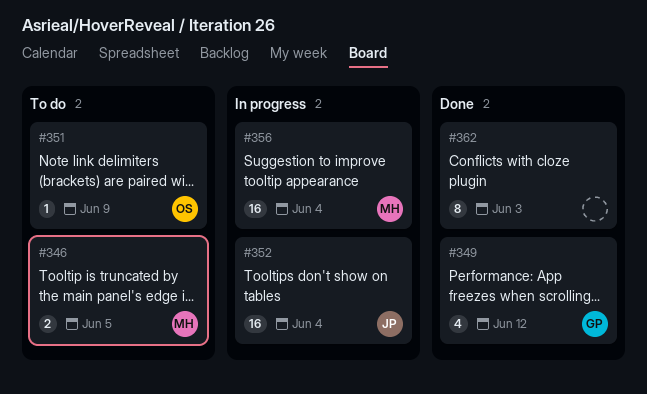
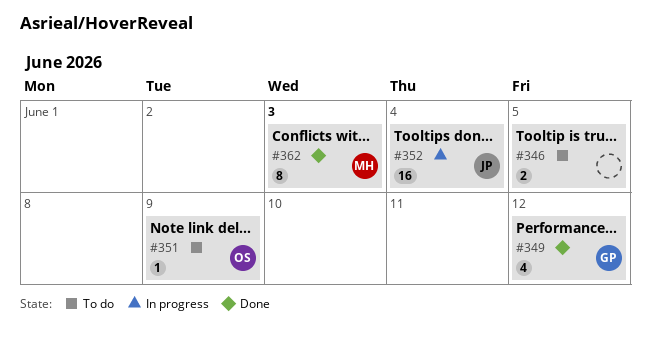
#346, owner: MH -> none
#356: present -> none
#362, owner: none -> MH

